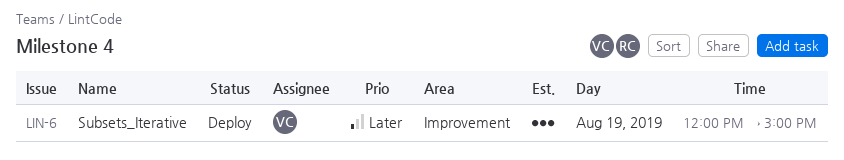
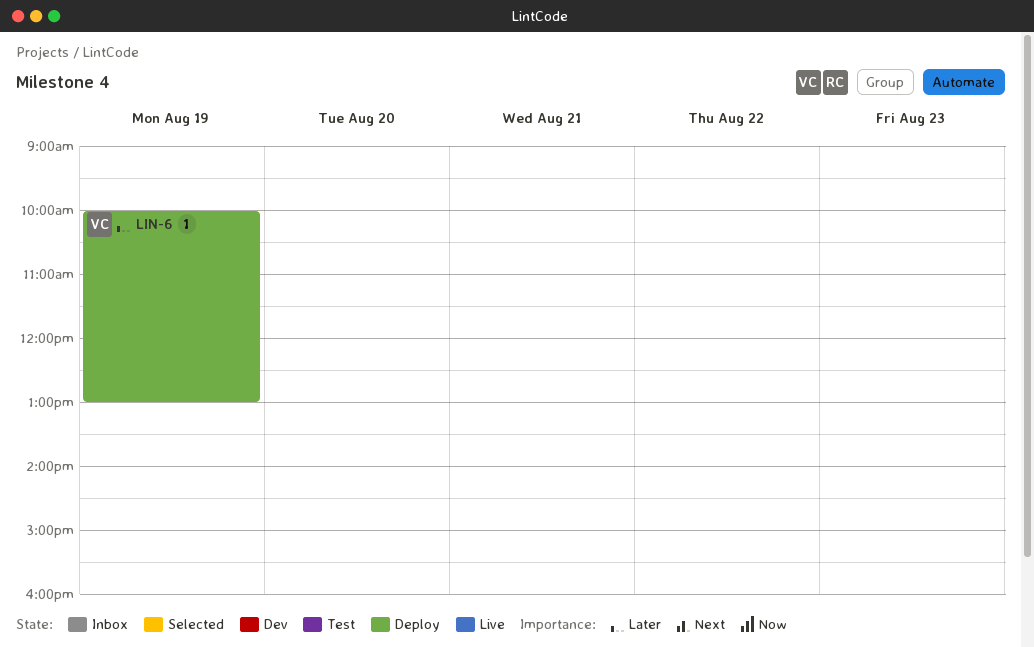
LIN-6, estimate: 3 -> 1
LIN-6, begins: 12:00 -> 10:00
LIN-6, ends: 15:00 -> 13:00

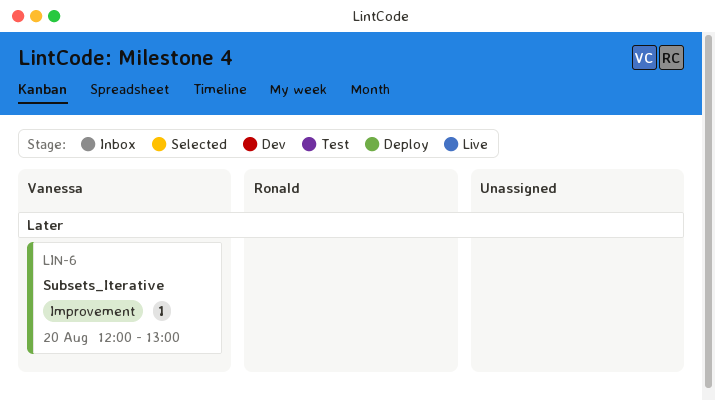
LIN-6, day: Aug 19 -> Aug 20
LIN-6, begins: 10:00 -> 12:00

